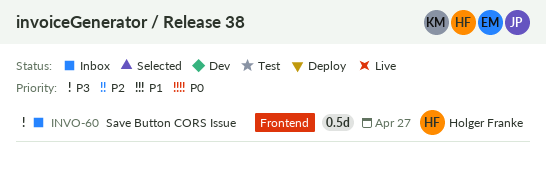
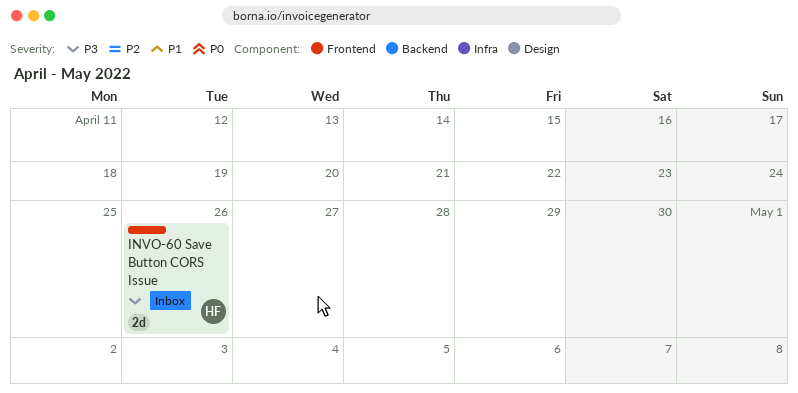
INVO-60, estimate: 0.5d -> 2d
INVO-60, due: Apr 27 -> Apr 26

